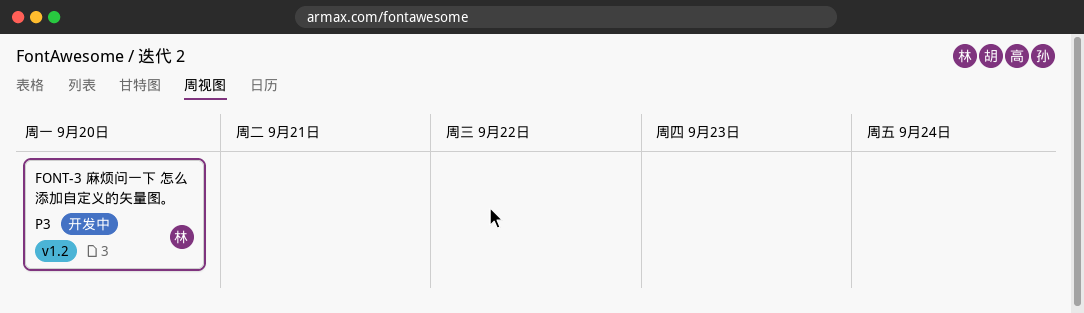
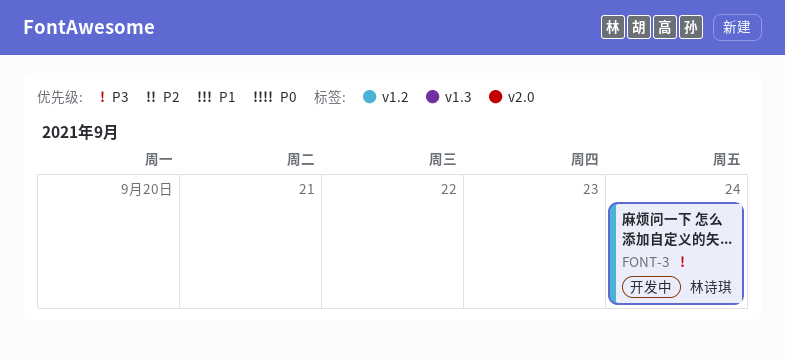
FONT-3, due: Sep 20 -> Sep 24

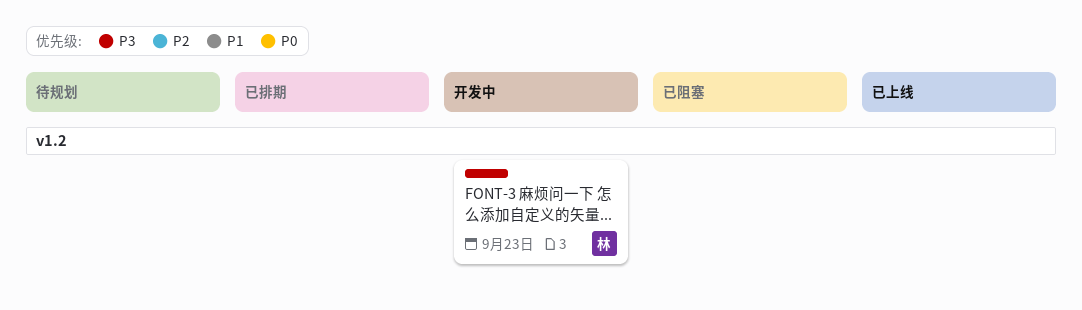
FONT-3, due: Sep 24 -> Sep 23

